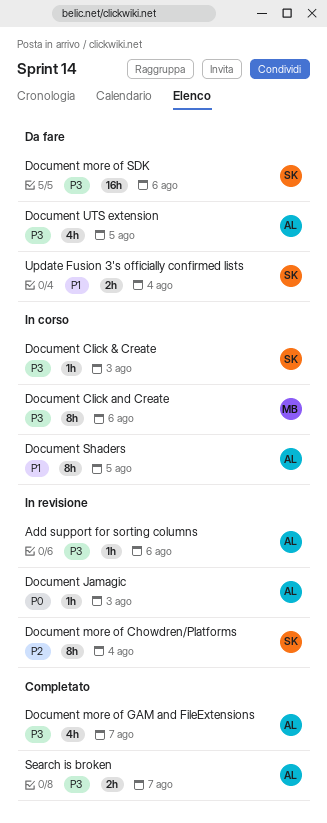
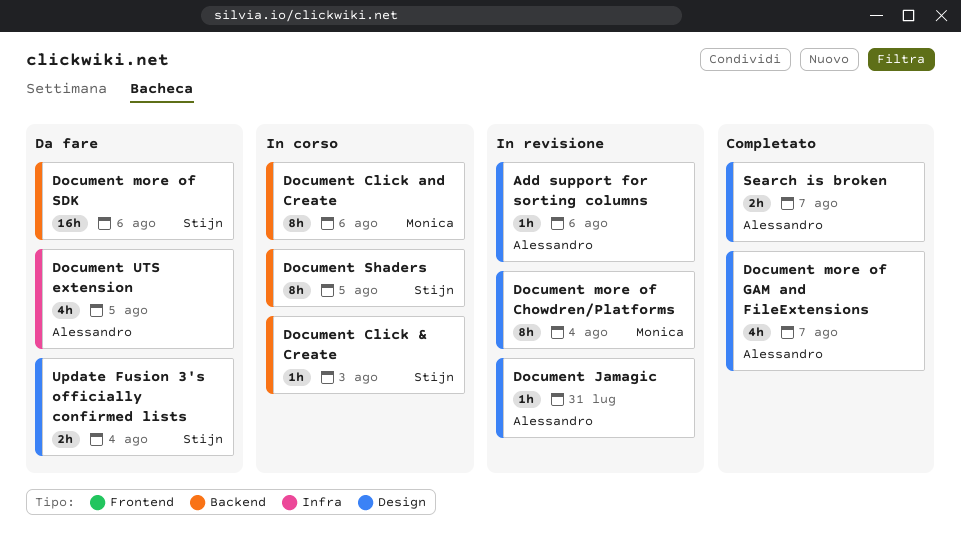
Document Jamagic, due: Aug 3 -> Jul 31
Document more of Chowdren/Platforms, owner: Stijn -> Monica
Document Shaders, owner: Alessandro -> Stijn

